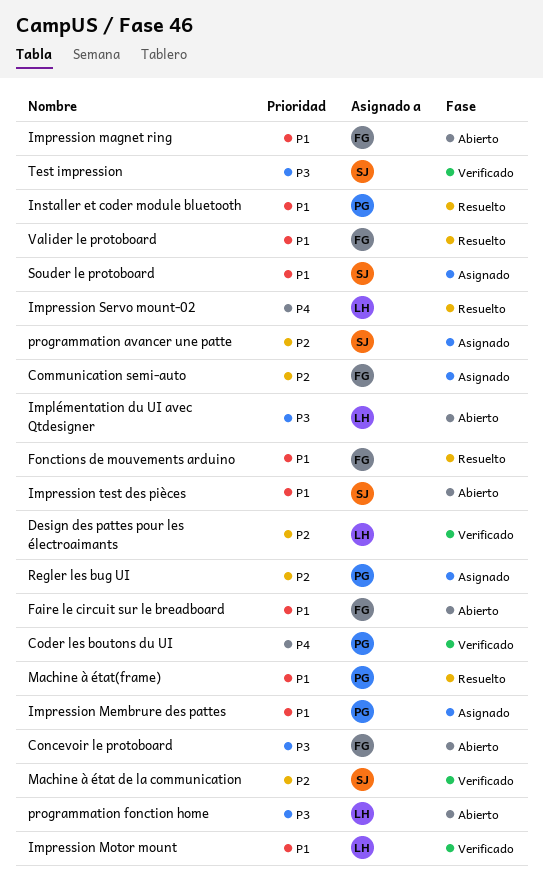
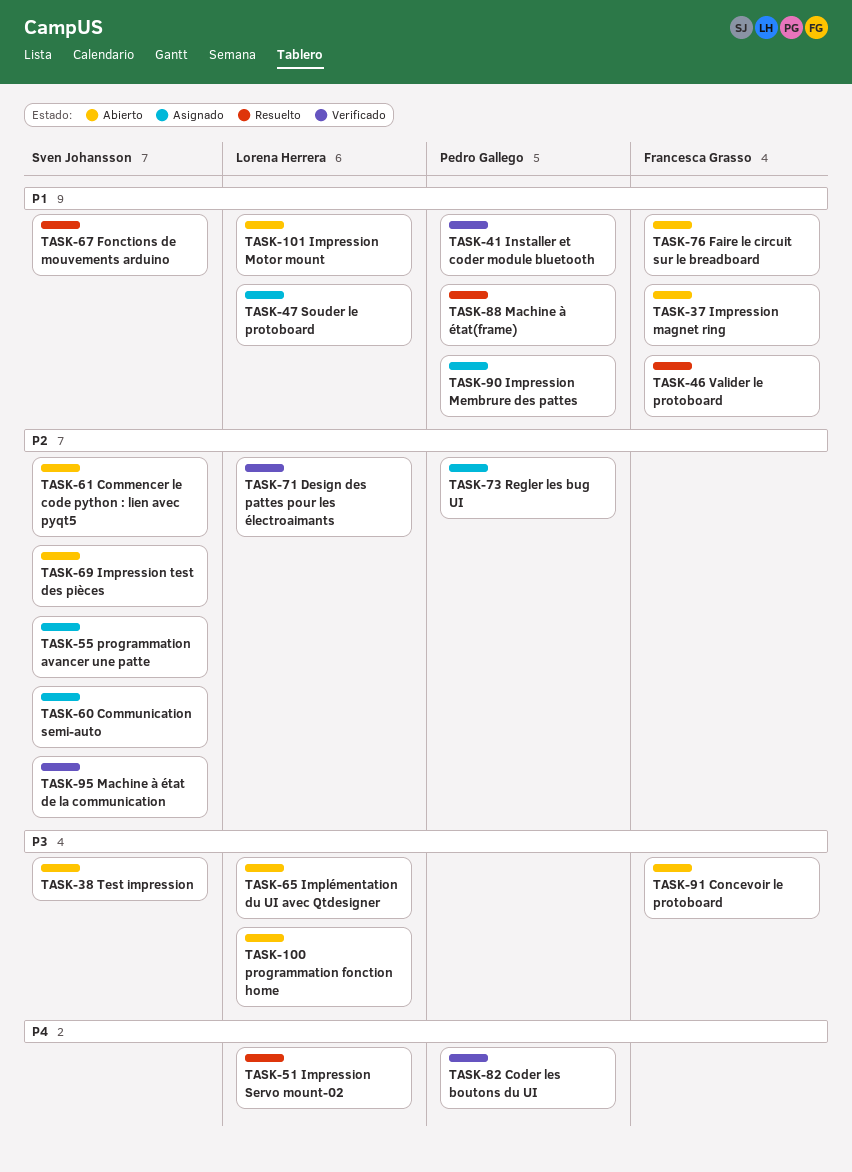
Commencer le code python : lien avec pyqt5: none -> present
Communication semi-auto, owner: Francesca Grasso -> Sven Johansson
Fonctions de mouvements arduino, owner: Francesca Grasso -> Sven Johansson
Impression Motor mount, status: Verificado -> Abierto
Impression test des pièces, priority: P1 -> P2
Installer et coder module bluetooth, status: Resuelto -> Verificado
Souder le protoboard, owner: Sven Johansson -> Lorena Herrera
Test impression, status: Verificado -> Abierto

